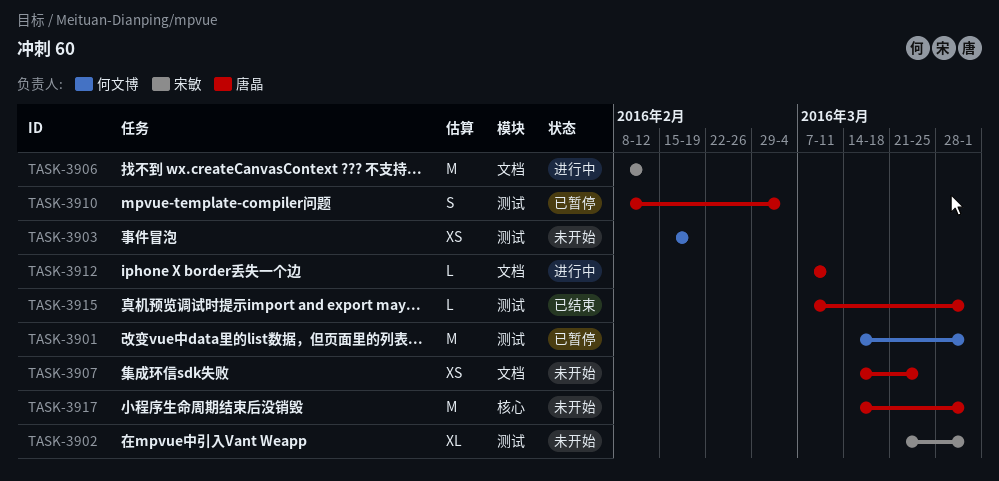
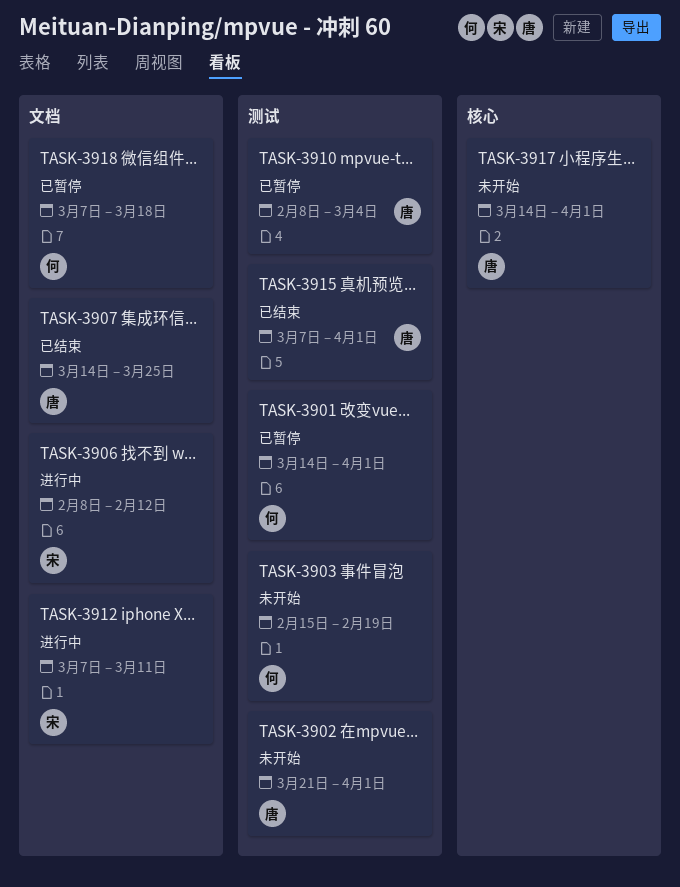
TASK-3902, owner: 宋敏 -> 唐晶
TASK-3907, status: 未开始 -> 已结束
TASK-3912, owner: 唐晶 -> 宋敏
TASK-3918: none -> present

